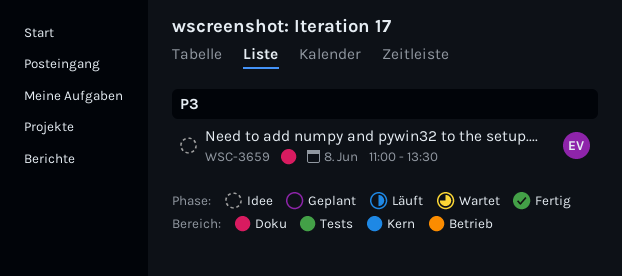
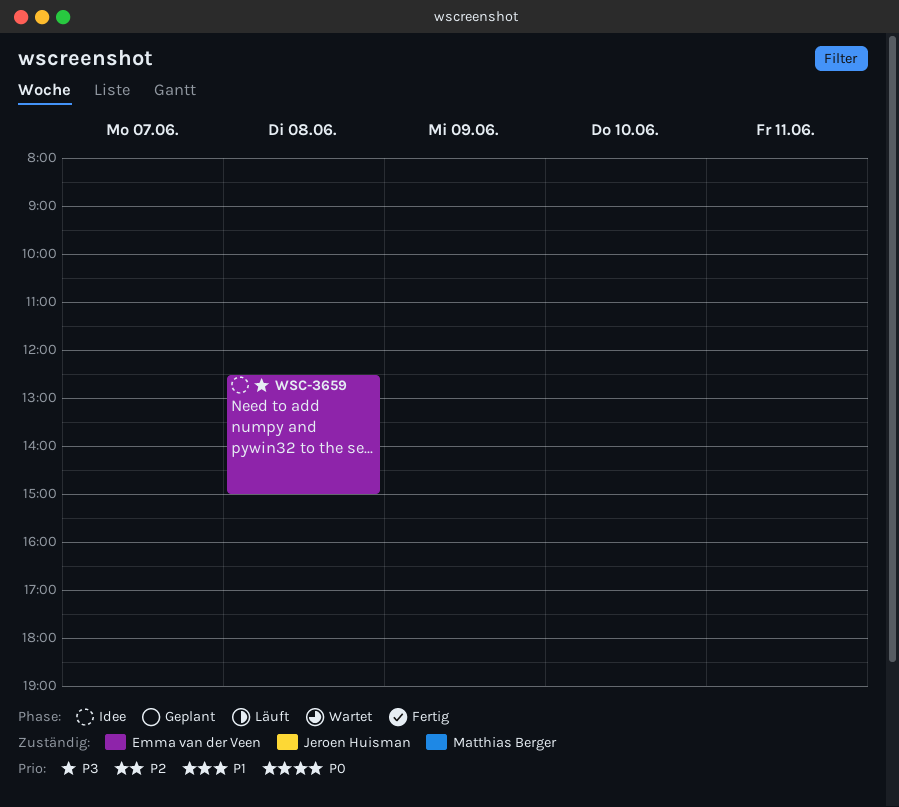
WSC-3659, begins: 11:00 -> 12:30
WSC-3659, ends: 13:30 -> 15:00

